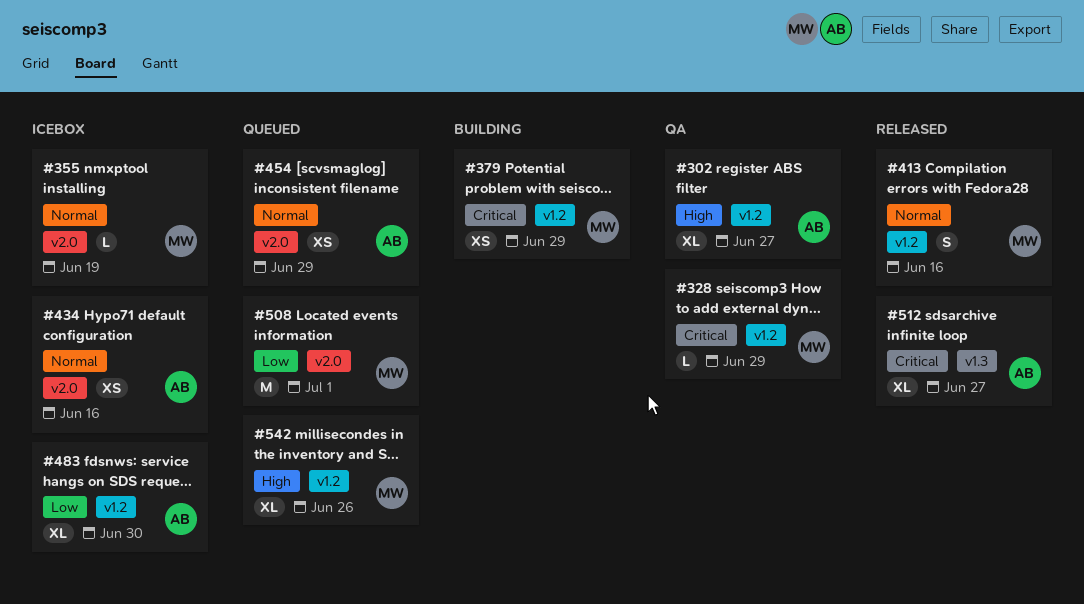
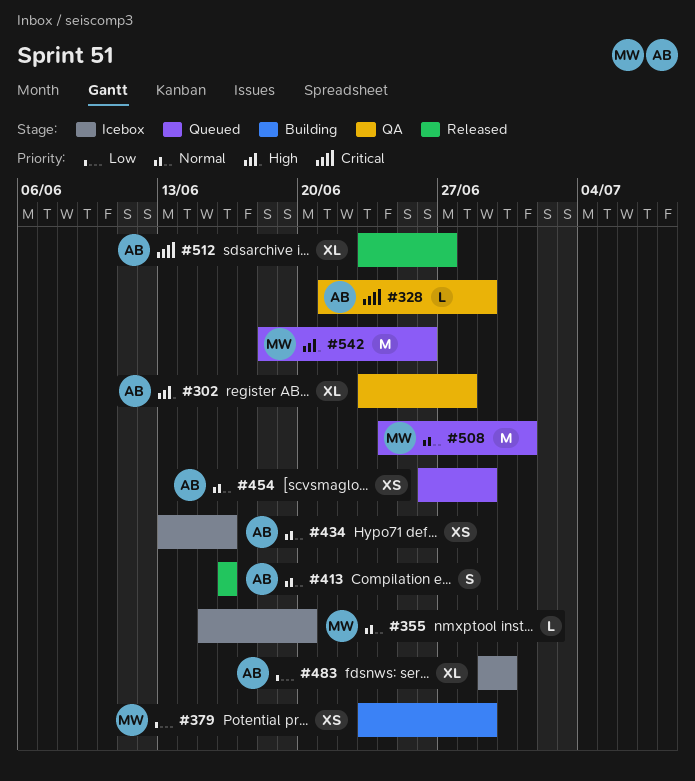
#302, due: Jun 27 -> Jun 28
#328, owner: MW -> AB
#355, due: Jun 19 -> Jun 20
#379, priority: Critical -> Low
#413, owner: MW -> AB
#508, priority: Low -> Normal
#542, estimate: XL -> M

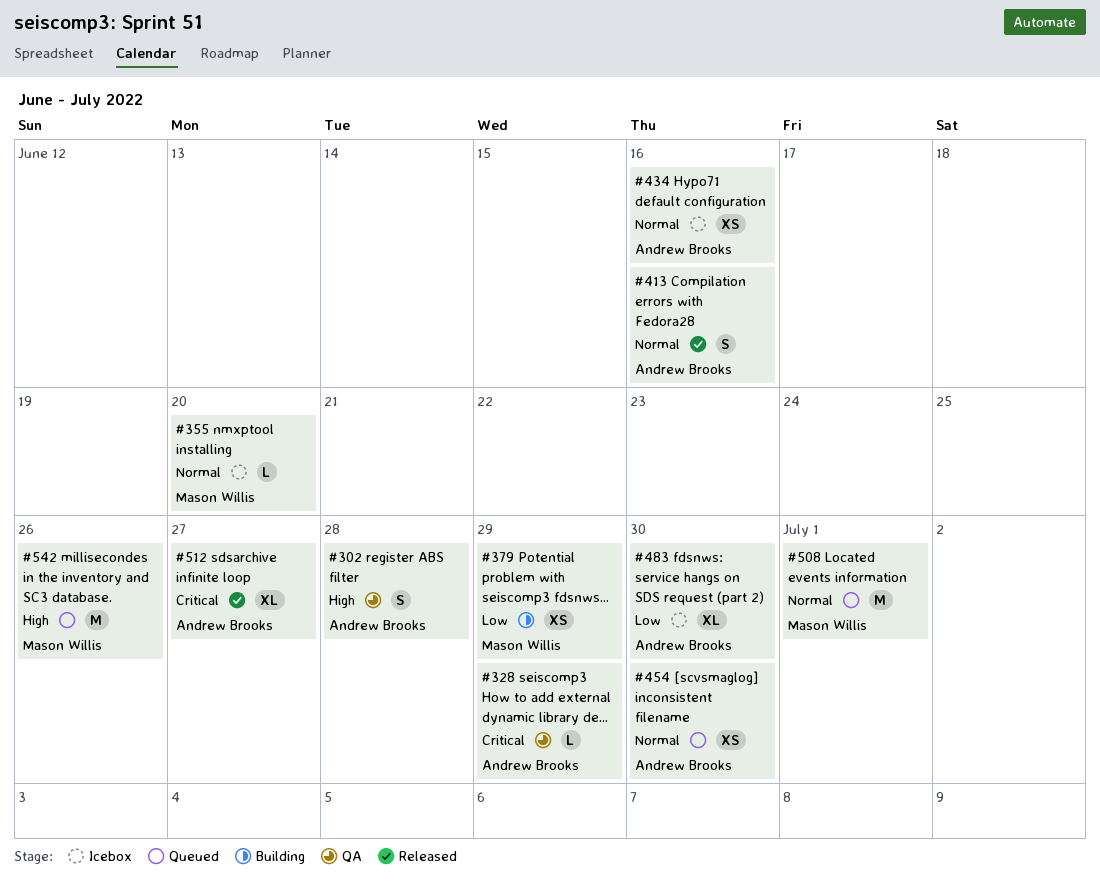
#302, estimate: XL -> S
#454, due: Jun 29 -> Jun 30

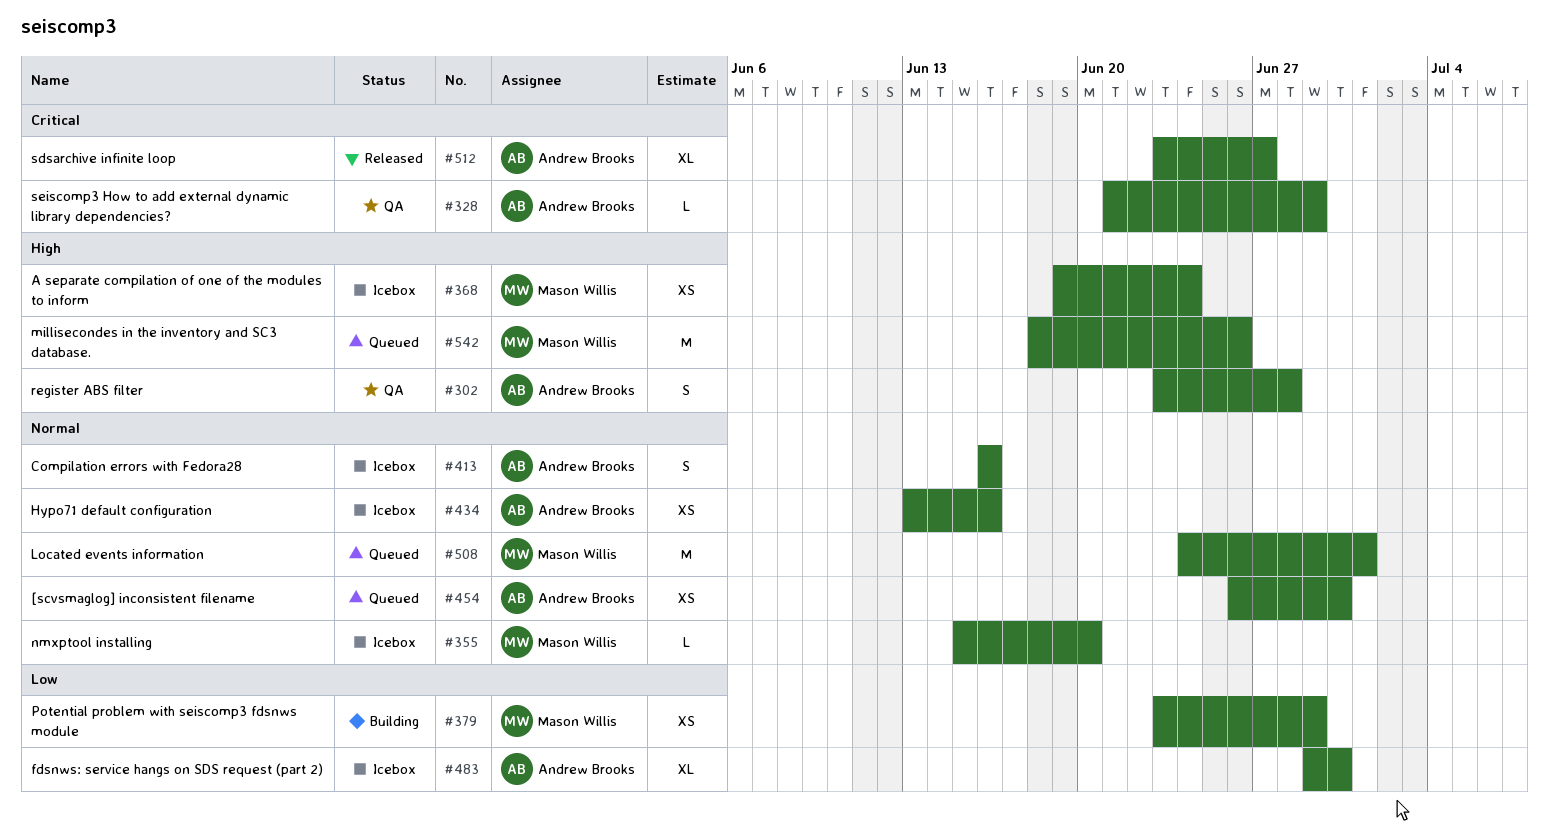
#368: none -> present
#413, status: Released -> Icebox

